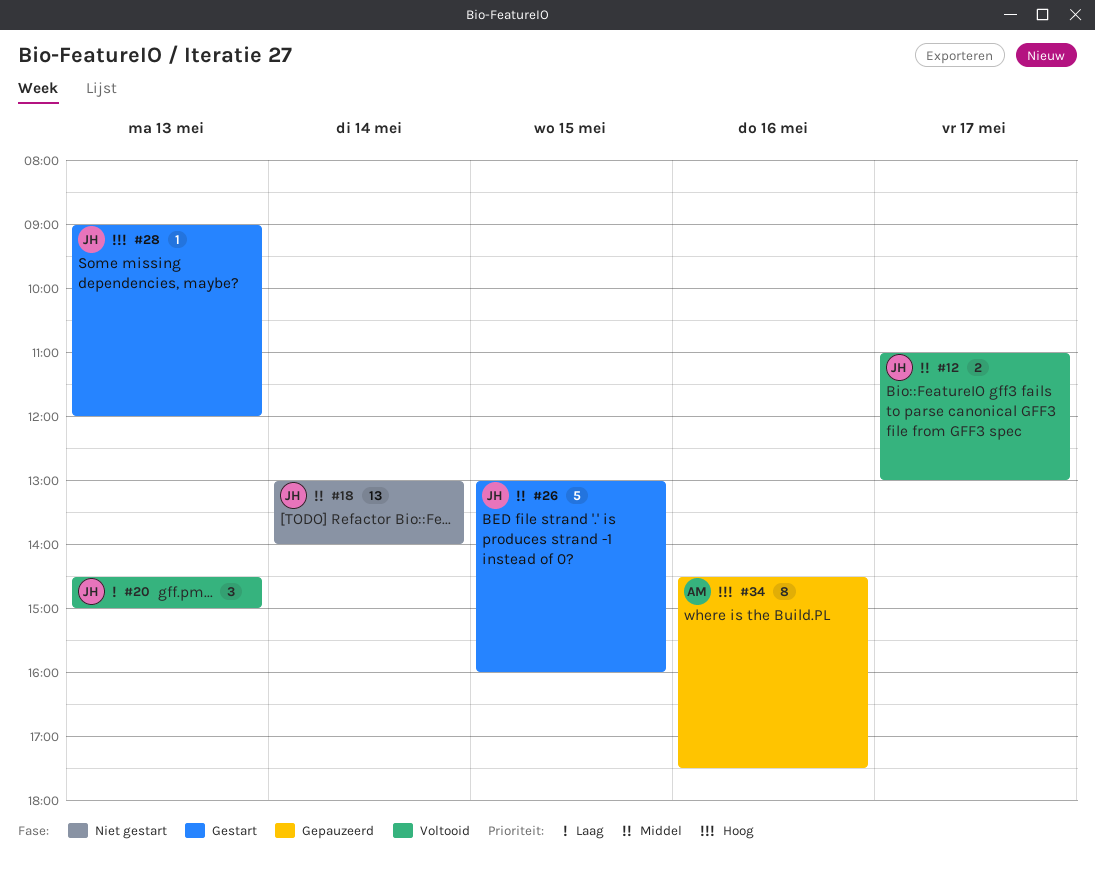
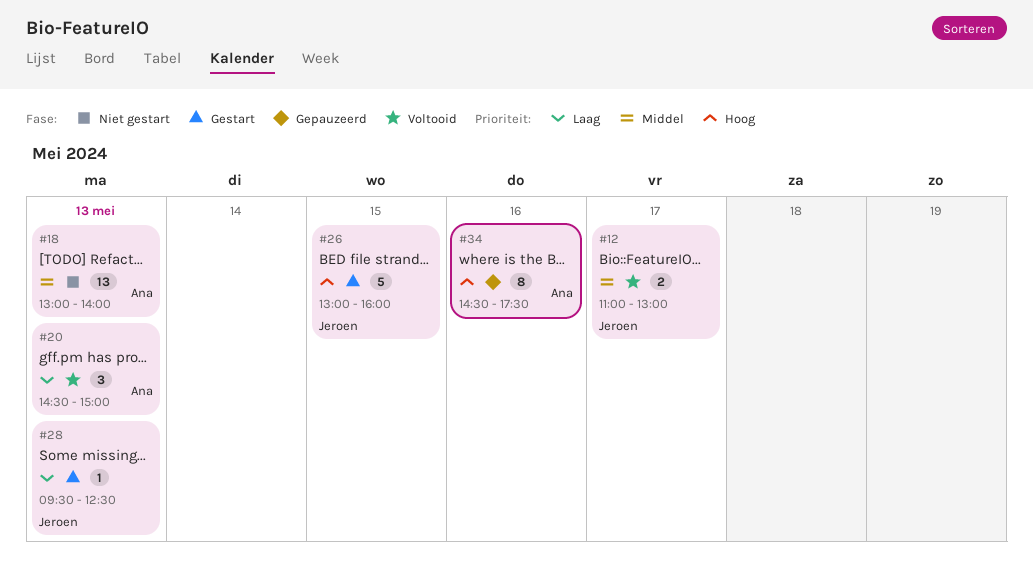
#18, owner: Jeroen -> Ana
#18, day: May 14 -> May 13
#20, owner: Jeroen -> Ana
#26, priority: Middel -> Hoog
#28, priority: Hoog -> Laag
#28, begins: 09:00 -> 09:30
#28, ends: 12:00 -> 12:30

